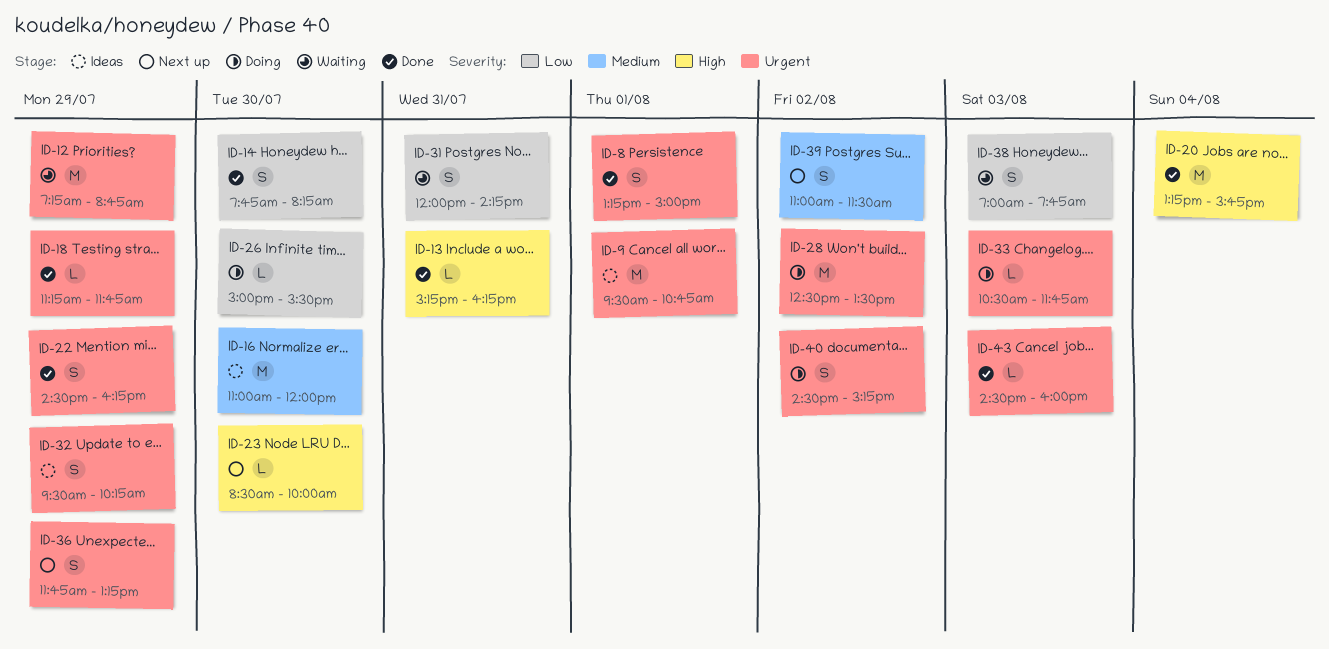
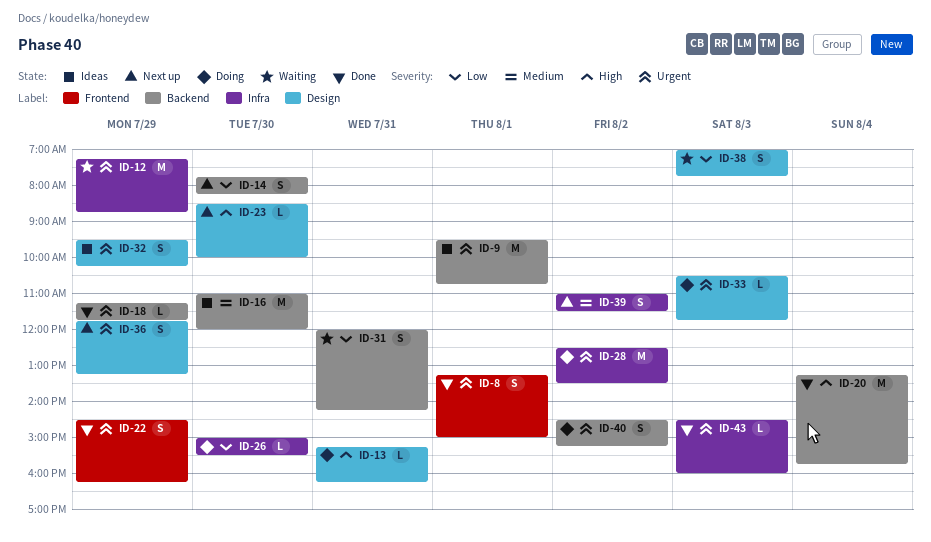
ID-13, status: Done -> Doing
ID-14, status: Done -> Next up

